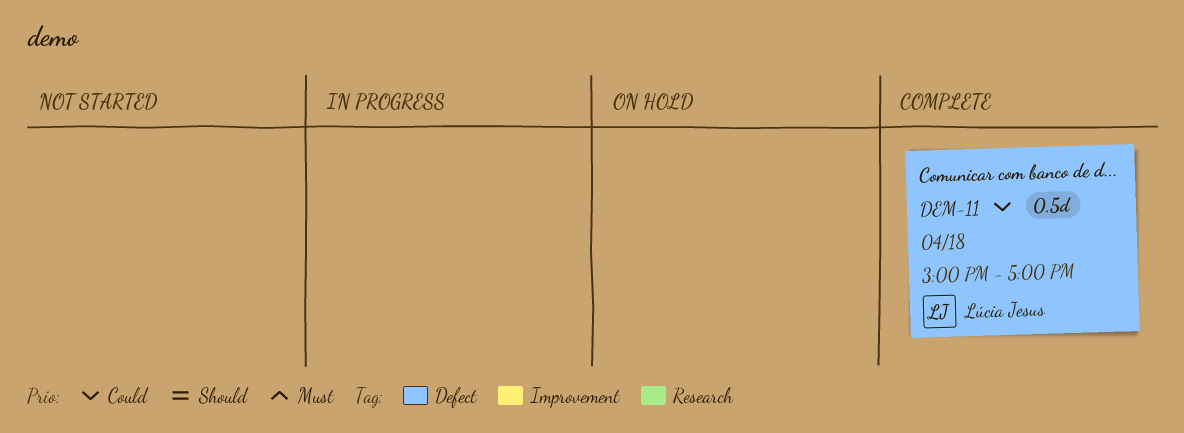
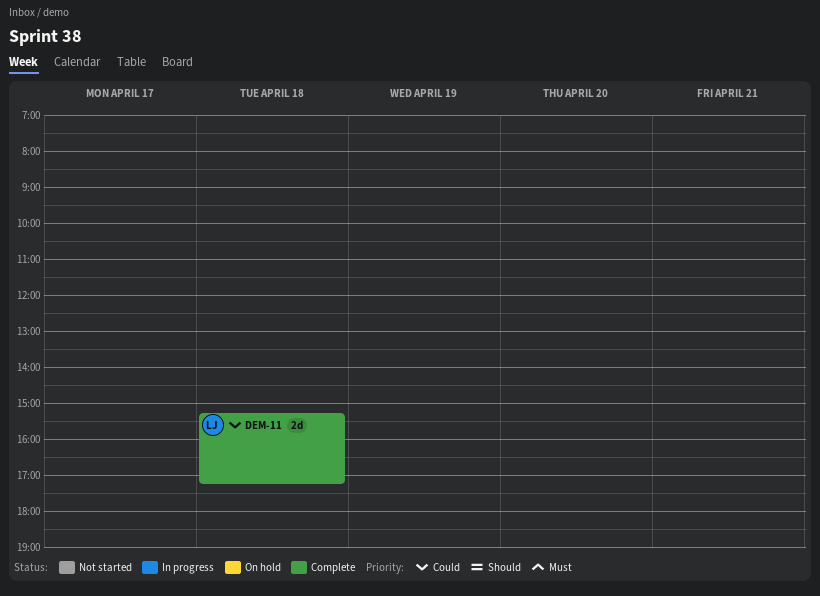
DEM-11, estimate: 0.5d -> 2d
DEM-11, begins: 15:00 -> 15:15
DEM-11, ends: 17:00 -> 17:15

